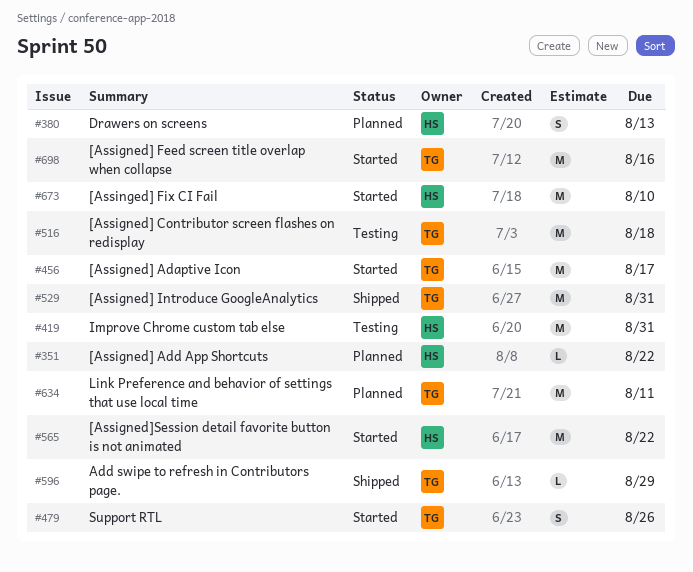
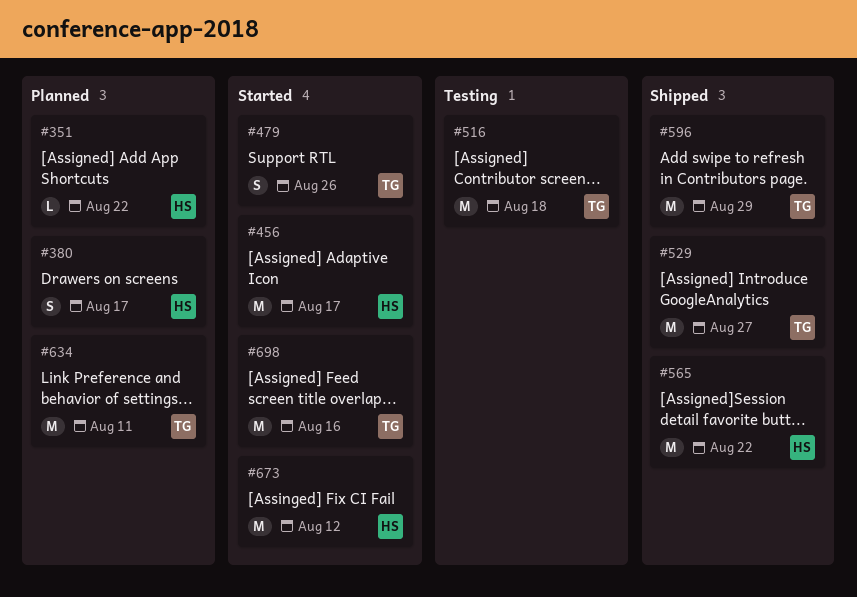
#380, due: Aug 13 -> Aug 17
#419: present -> none
#456, owner: TG -> HS
#529, due: Aug 31 -> Aug 27
#565, status: Started -> Shipped
#596, estimate: L -> M
#673, due: Aug 10 -> Aug 12

